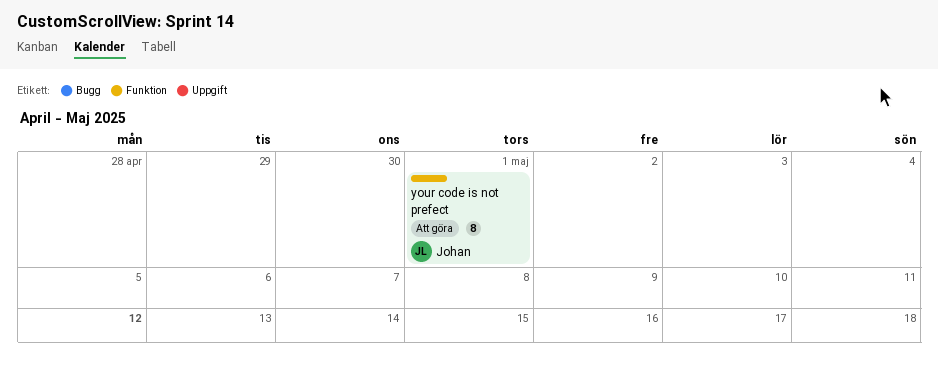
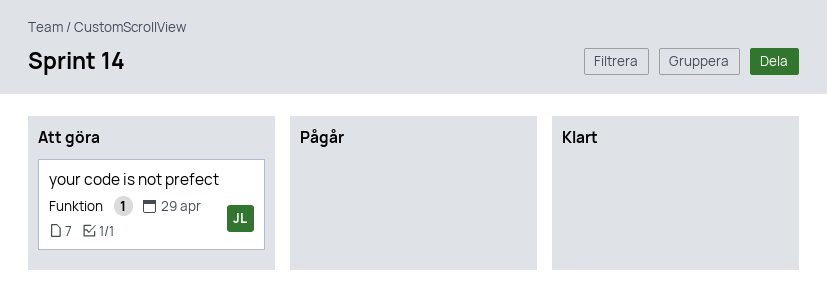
your code is not prefect, estimate: 8 -> 1
your code is not prefect, due: May 1 -> Apr 29

